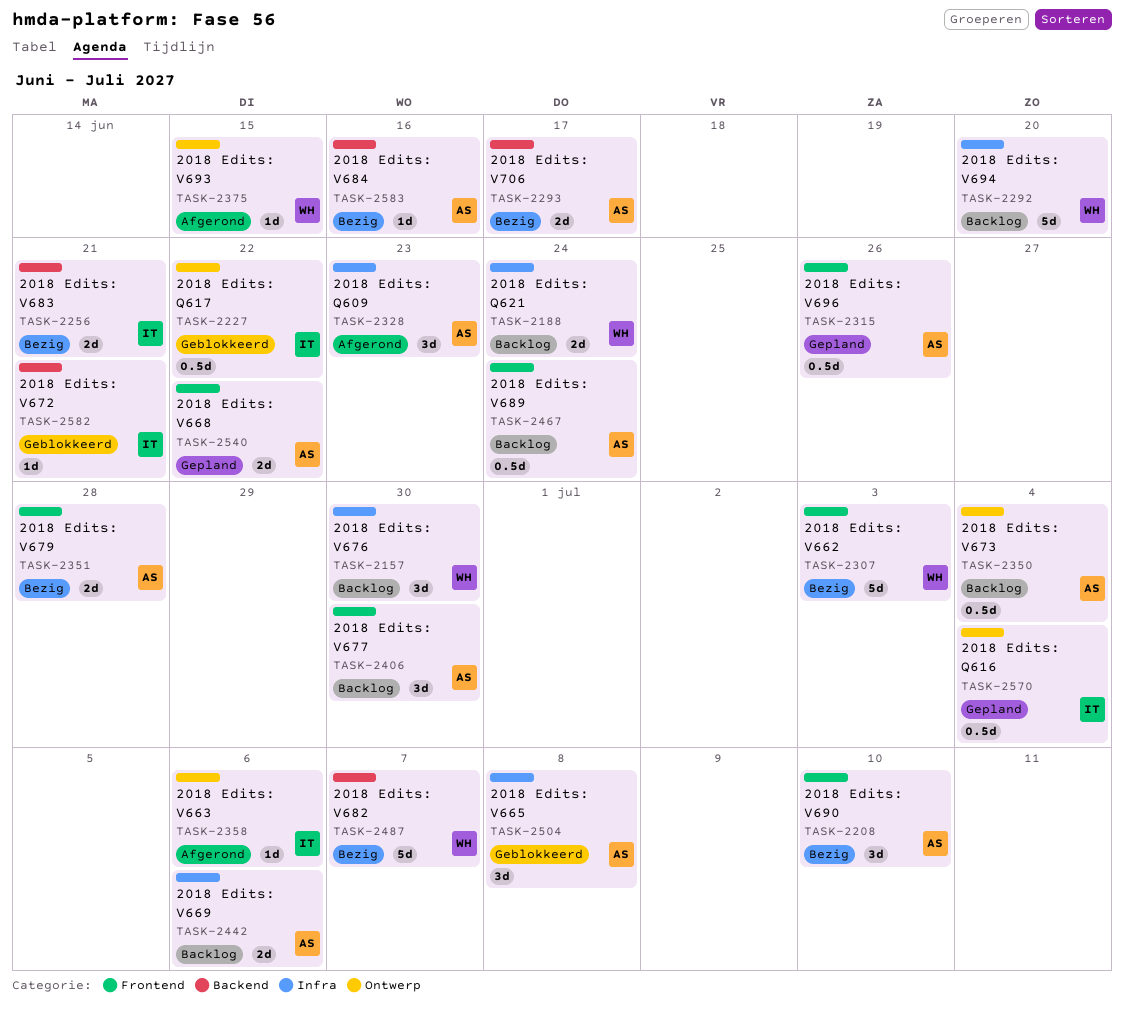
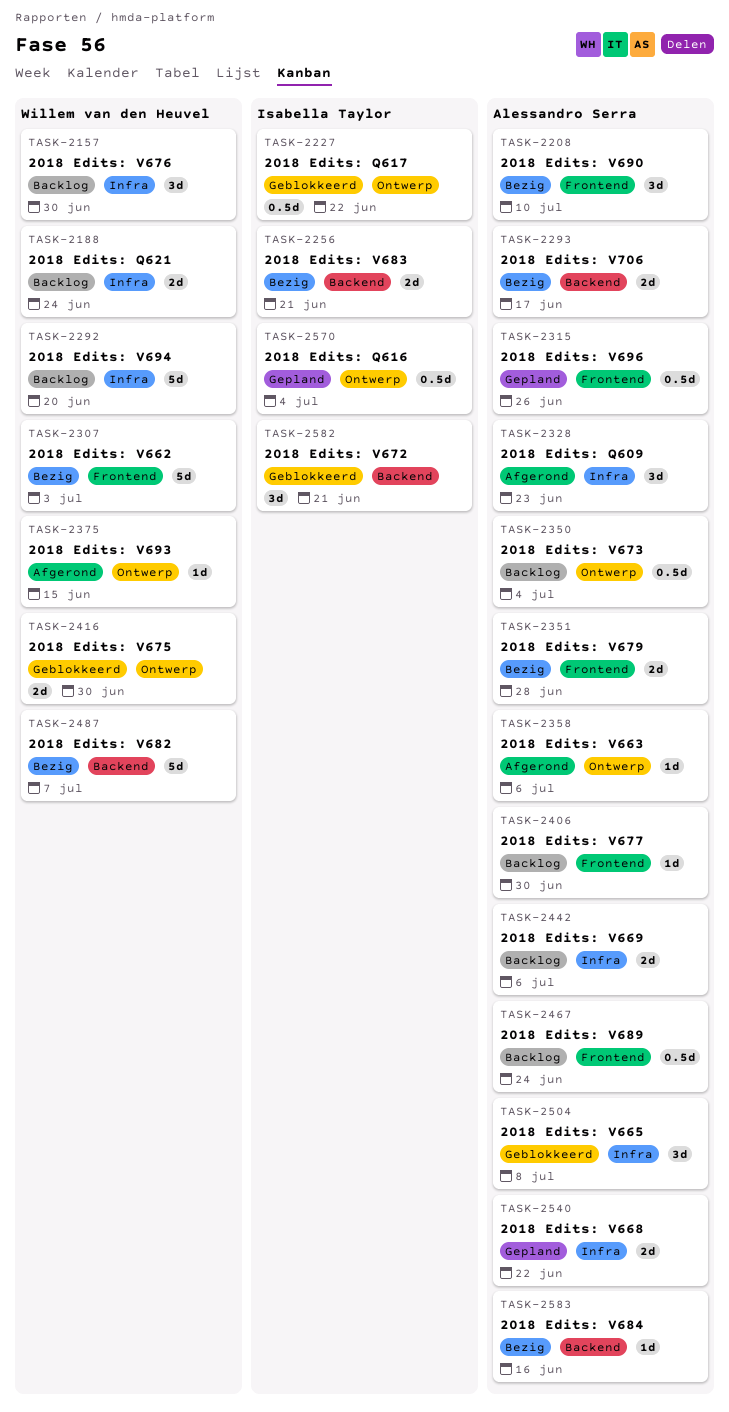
TASK-2358, owner: Isabella Taylor -> Alessandro Serra
TASK-2406, estimate: 3d -> 1d
TASK-2416: none -> present
TASK-2540, label: Frontend -> Infra
TASK-2582, estimate: 1d -> 3d

